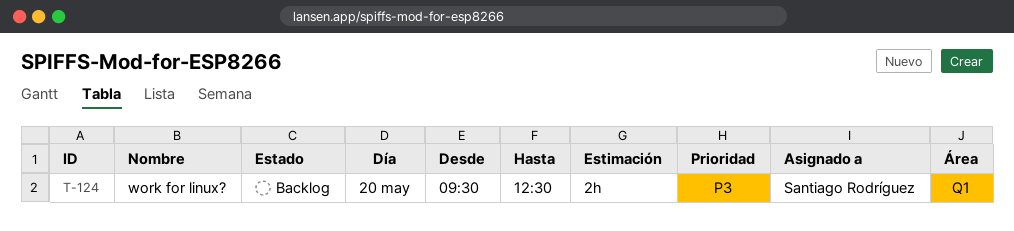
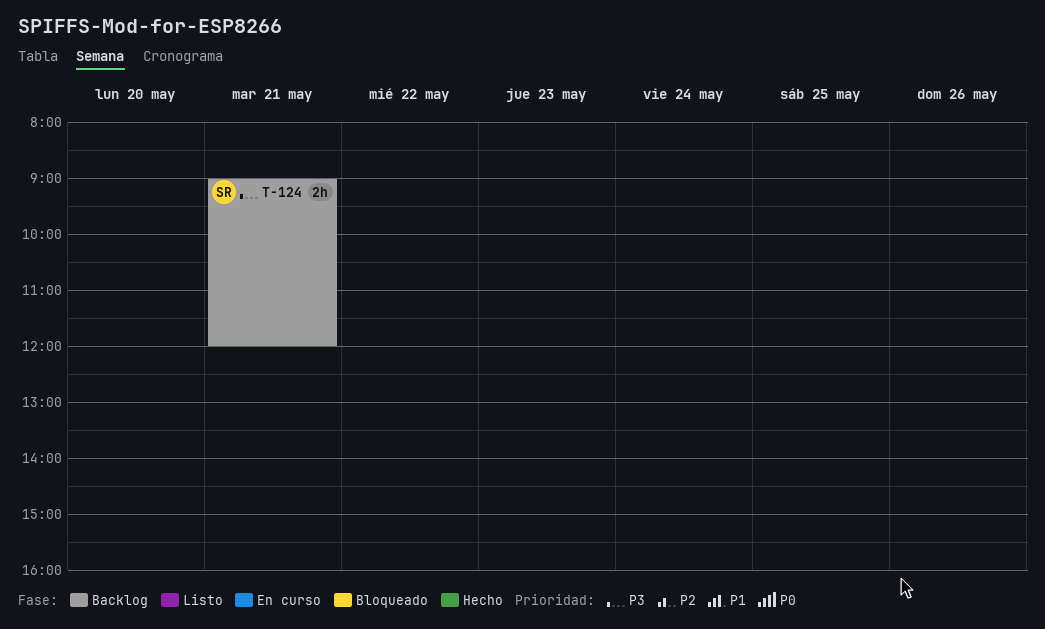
T-124, day: May 20 -> May 21
T-124, begins: 09:30 -> 09:00
T-124, ends: 12:30 -> 12:00

